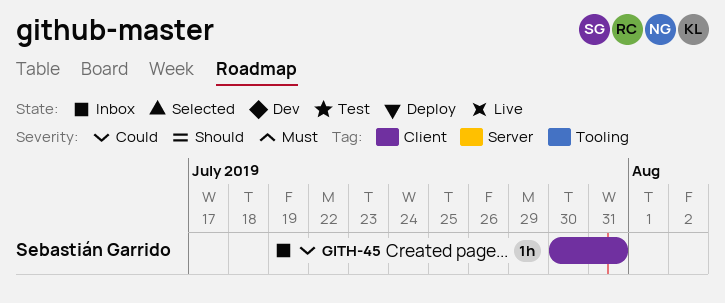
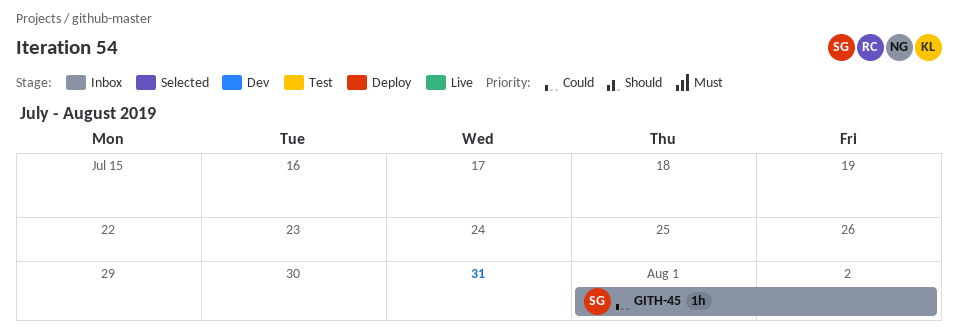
GITH-45, start: Jul 30 -> Aug 1
GITH-45, due: Jul 31 -> Aug 2

